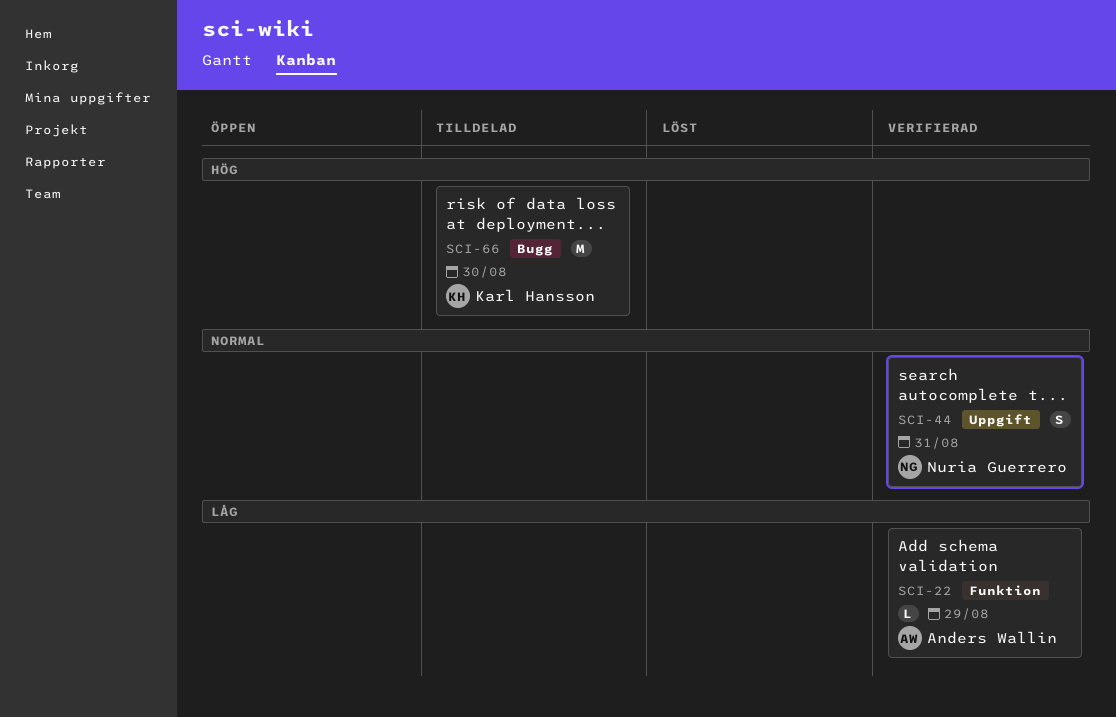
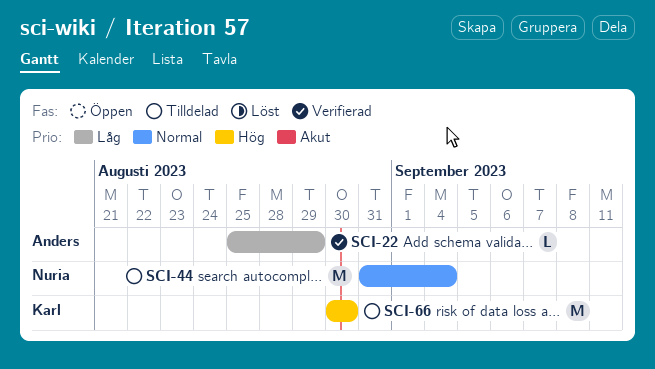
SCI-44, status: Verifierad -> Tilldelad
SCI-44, estimate: S -> M
SCI-44, due: Aug 31 -> Sep 4

